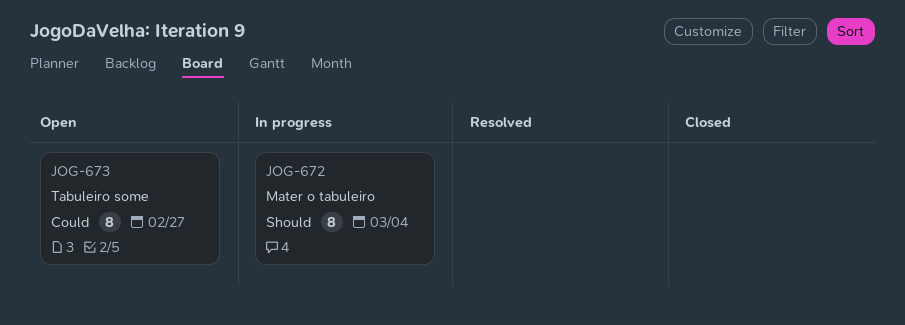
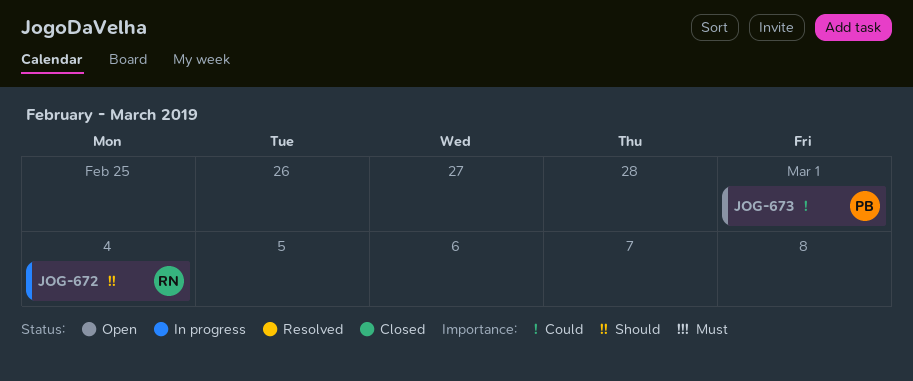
JOG-673, due: Feb 27 -> Mar 1

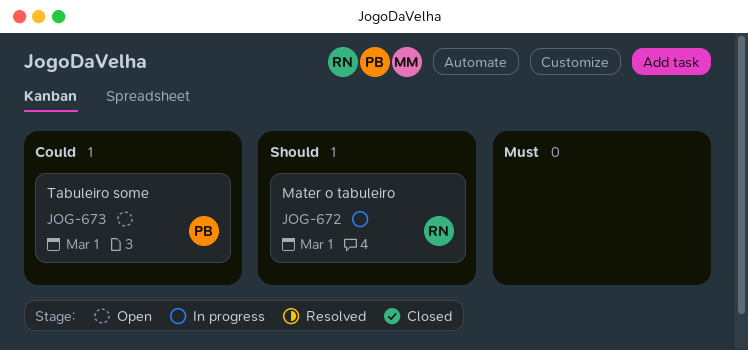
JOG-672, due: Mar 4 -> Mar 1

